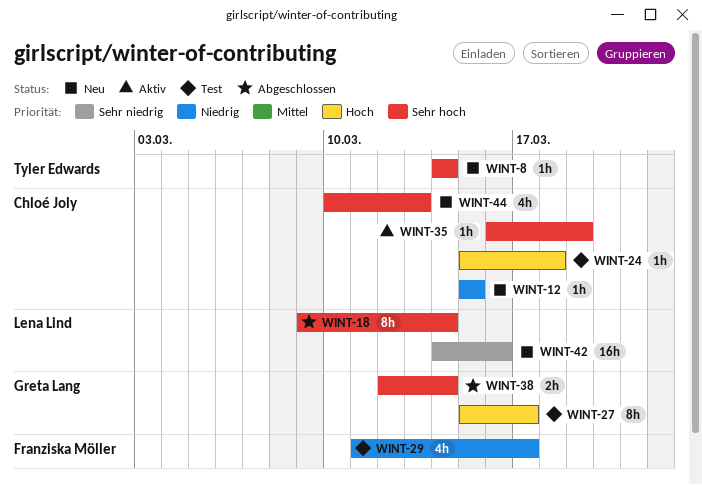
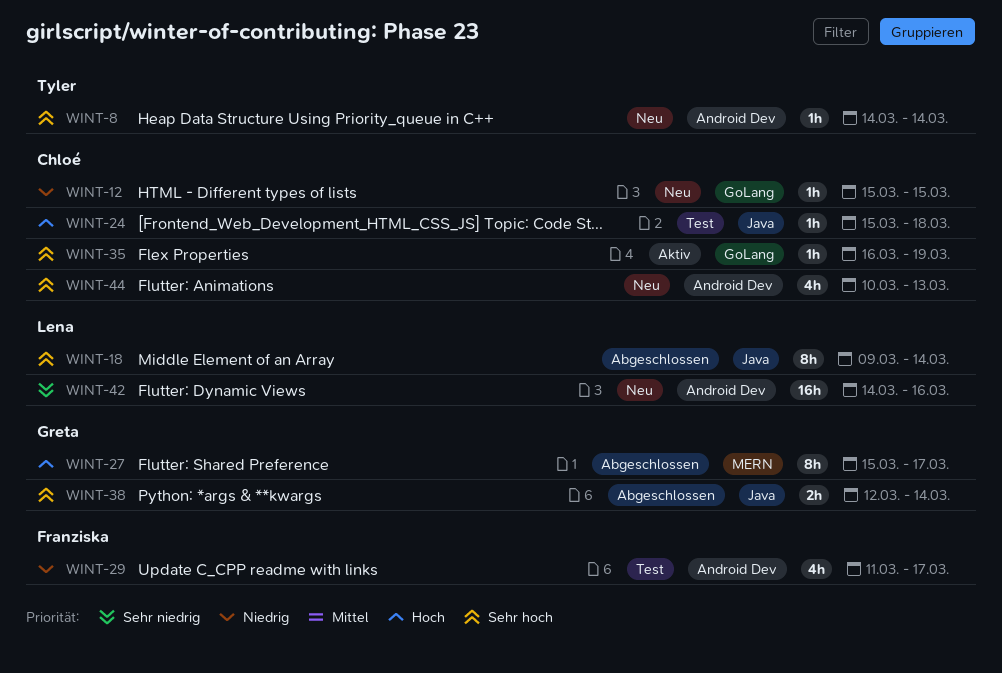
WINT-27, status: Test -> Abgeschlossen

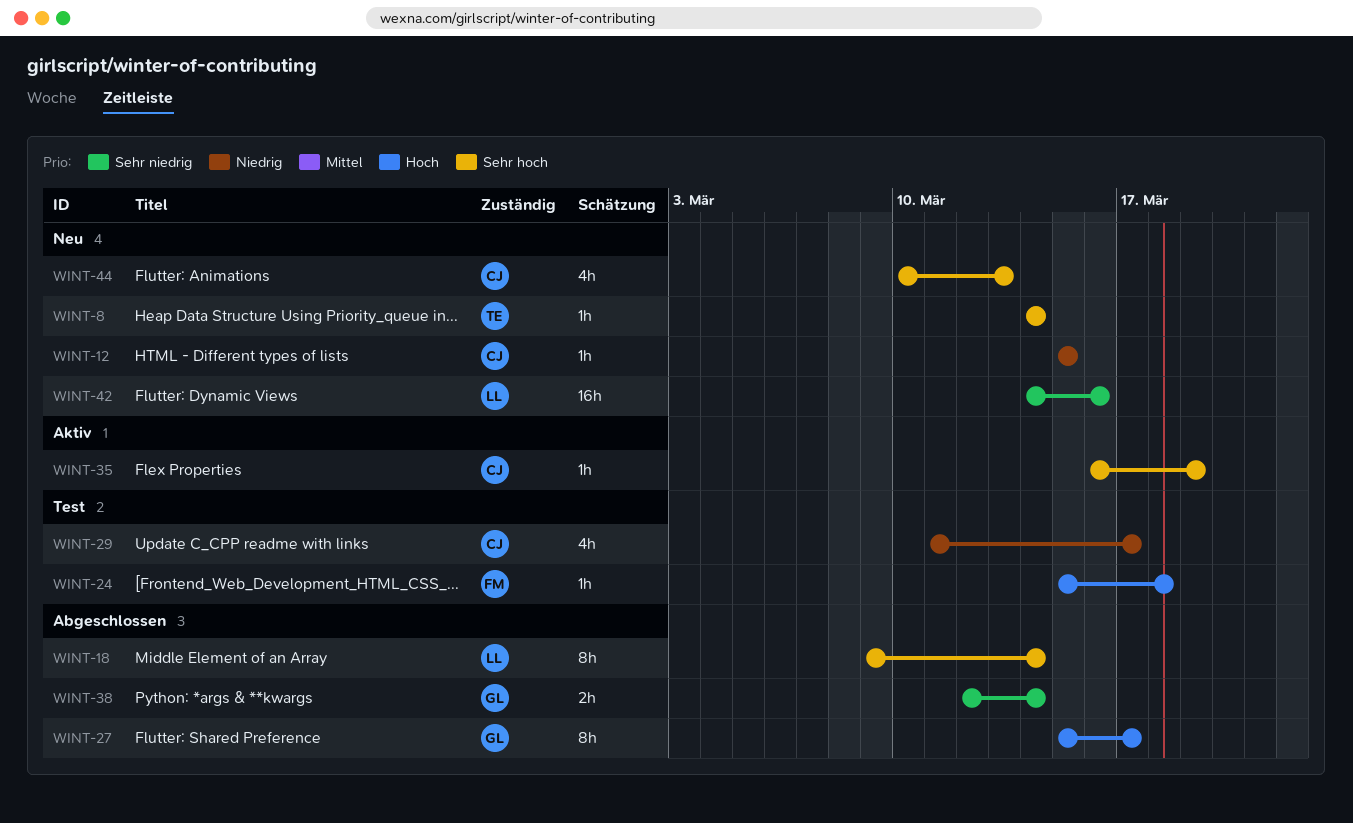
WINT-24, owner: Chloé -> Franziska
WINT-29, owner: Franziska -> Chloé
WINT-38, priority: Sehr hoch -> Sehr niedrig

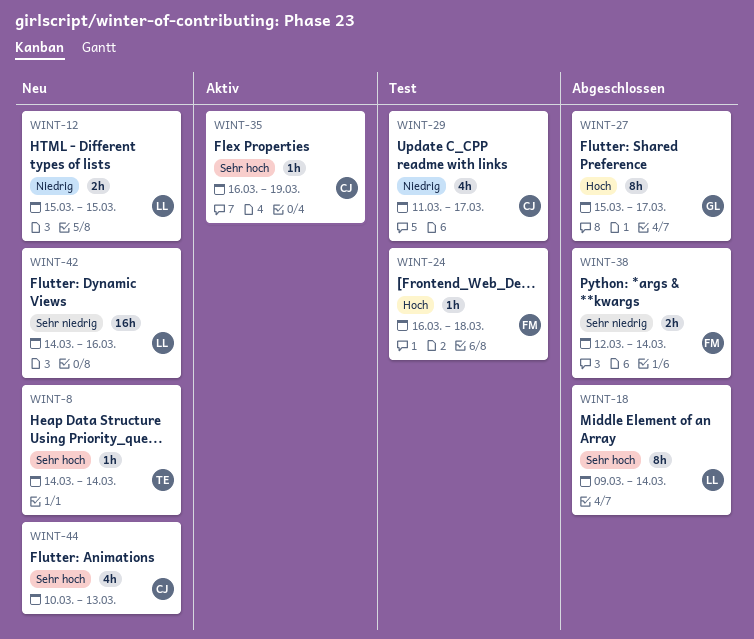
WINT-12, owner: CJ -> LL
WINT-12, estimate: 1h -> 2h
WINT-24, start: Mar 15 -> Mar 16
WINT-38, owner: GL -> FM

